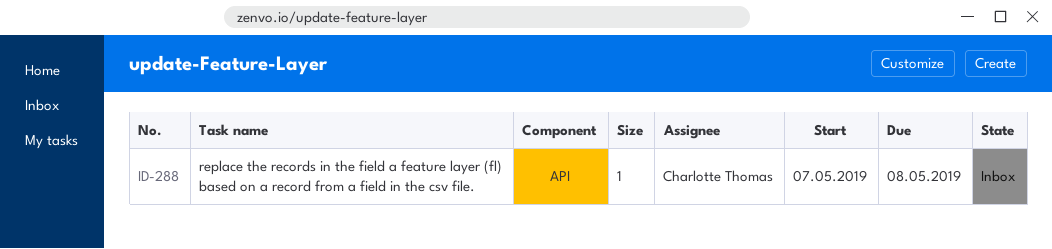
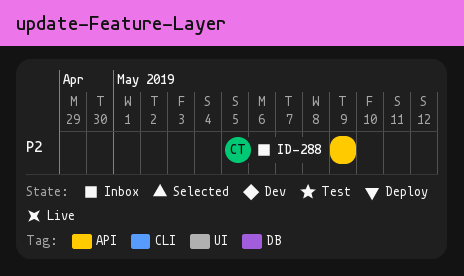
ID-288, start: May 7 -> May 9
ID-288, due: May 8 -> May 9

